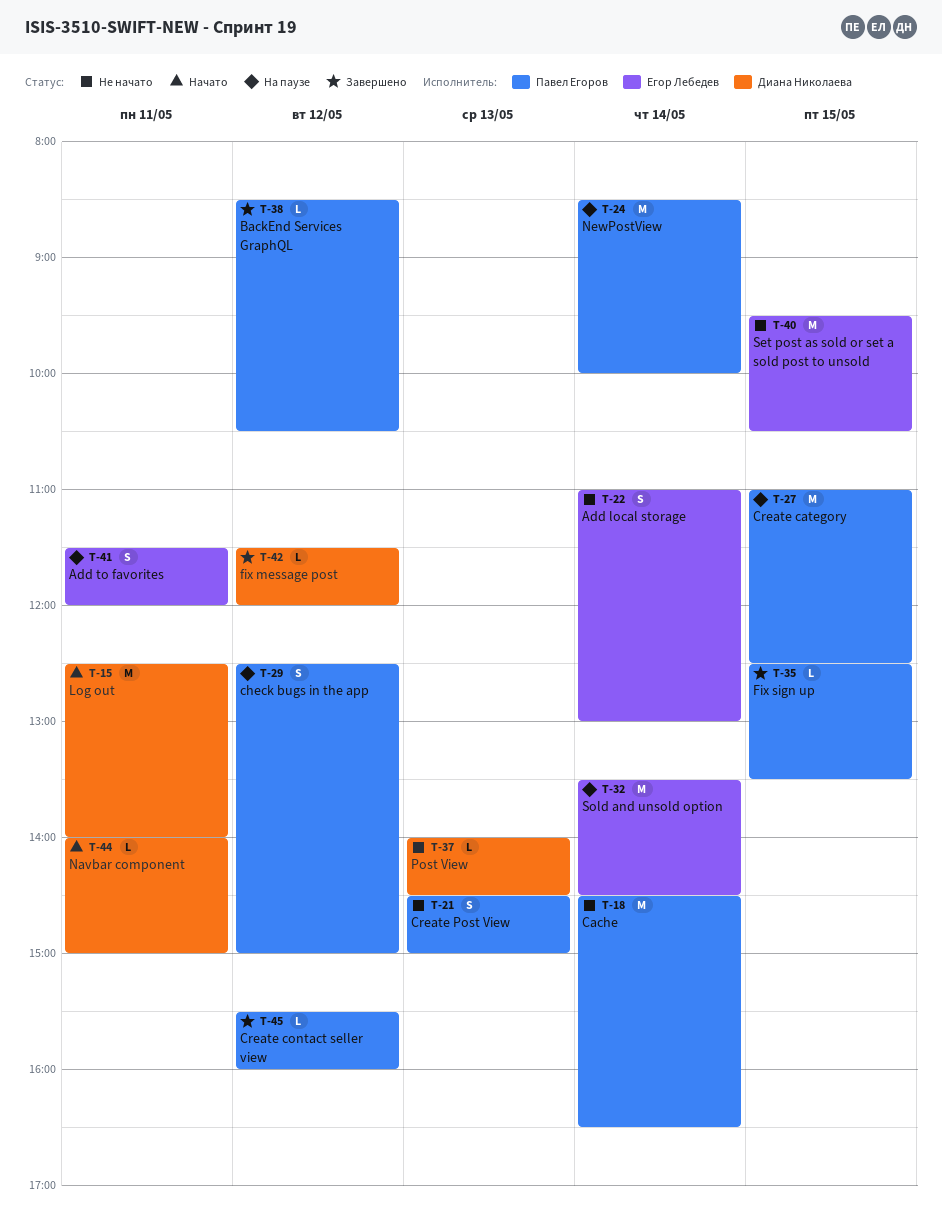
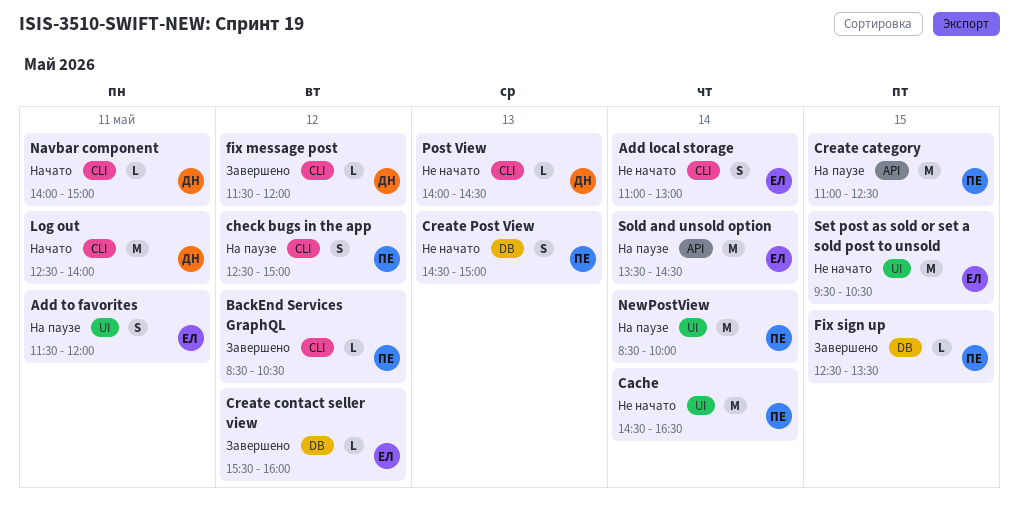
Create contact seller view, owner: Павел Егоров -> Егор Лебедев

